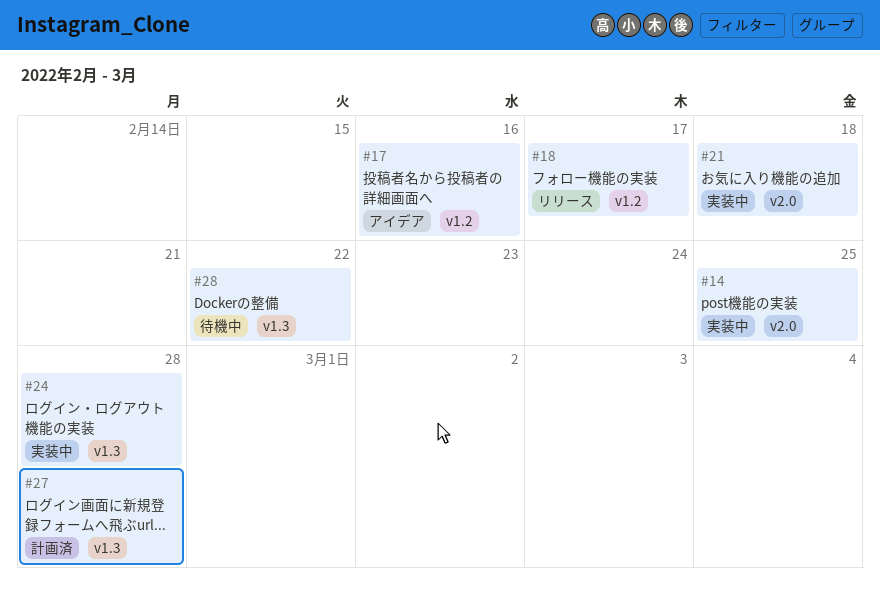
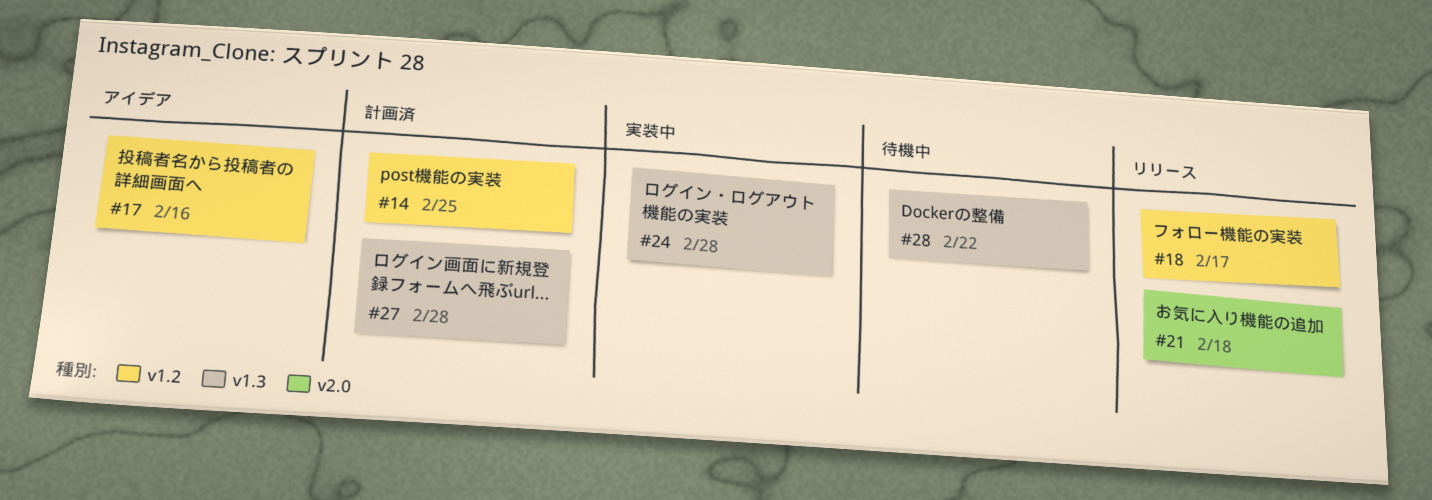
#14, status: 実装中 -> 計画済
#14, label: v2.0 -> v1.2
#21, status: 実装中 -> リリース

